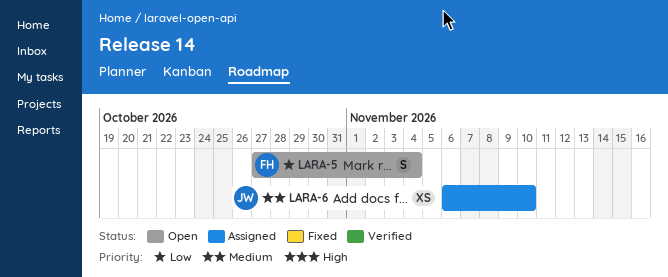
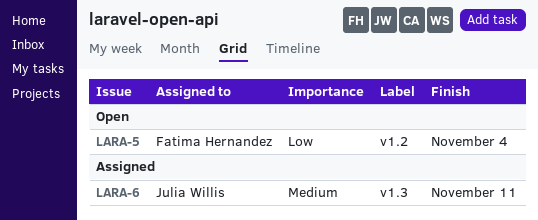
LARA-6, due: Nov 10 -> Nov 11

